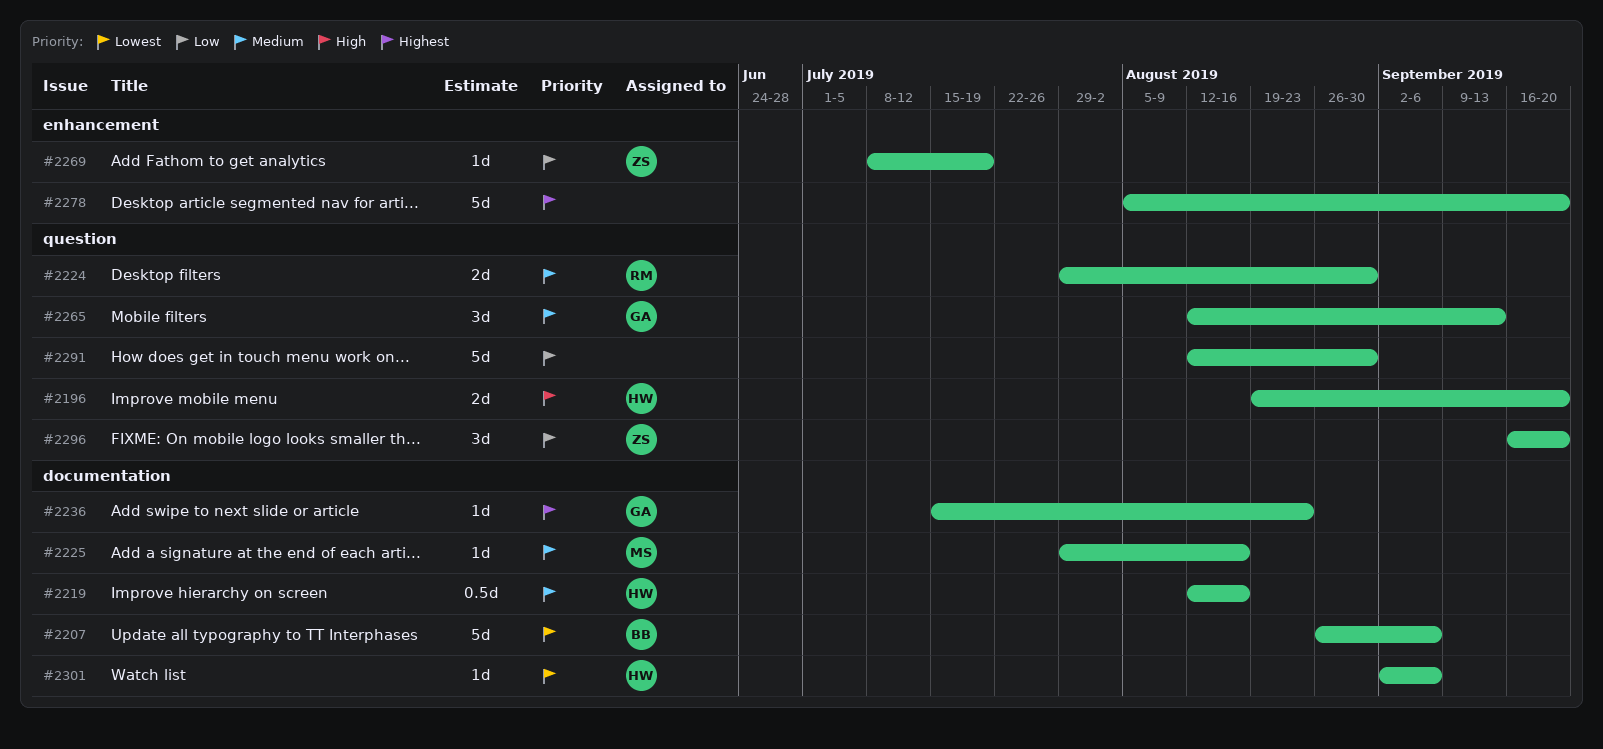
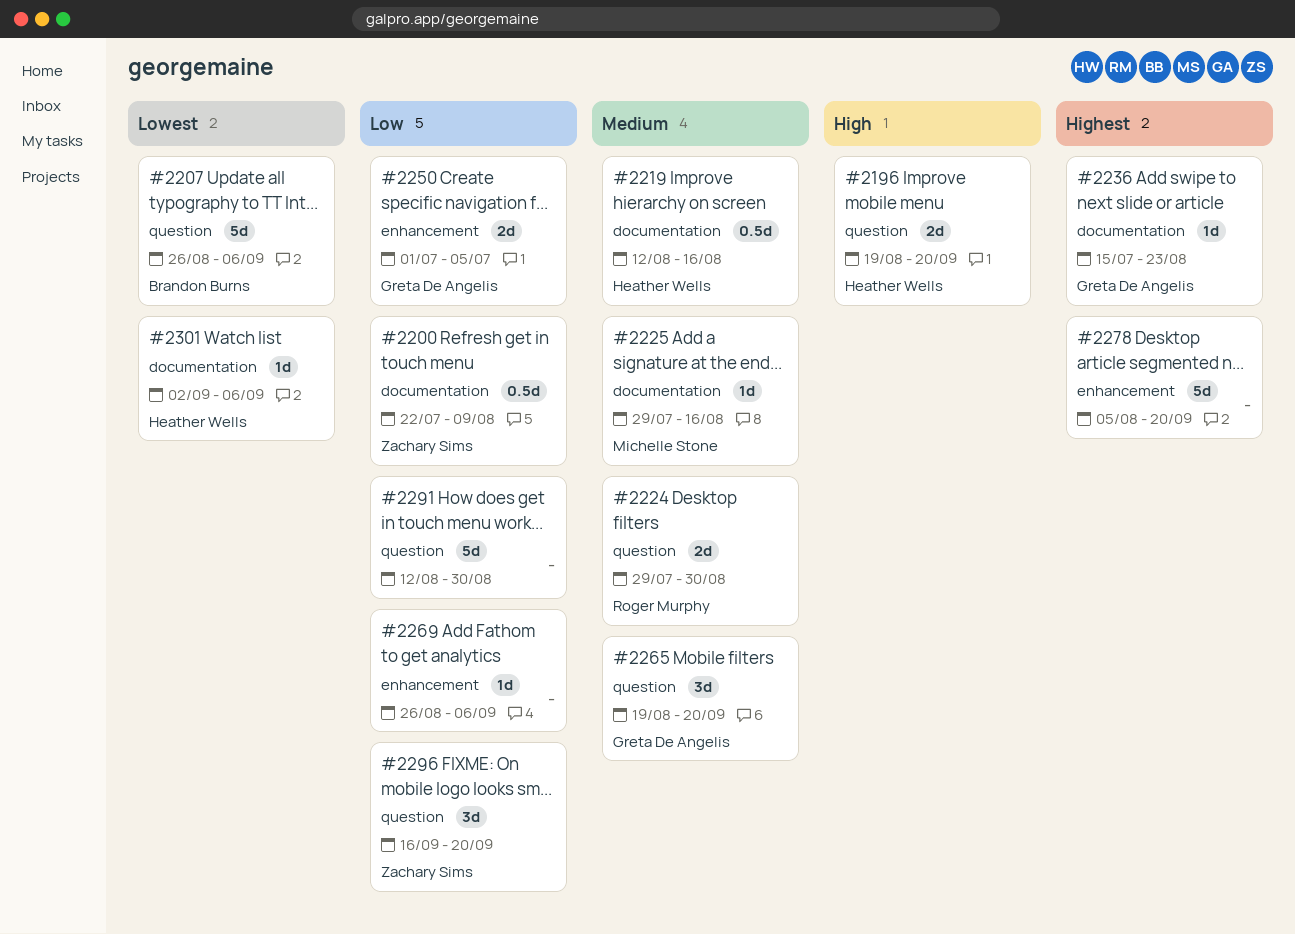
#2200: none -> present
#2207, label: documentation -> question
#2250: none -> present
#2265, start: Aug 12 -> Aug 19
#2265, due: Sep 13 -> Sep 20
#2269, owner: Zachary Sims -> none
#2269, start: Jul 8 -> Aug 26
#2269, due: Jul 19 -> Sep 6

